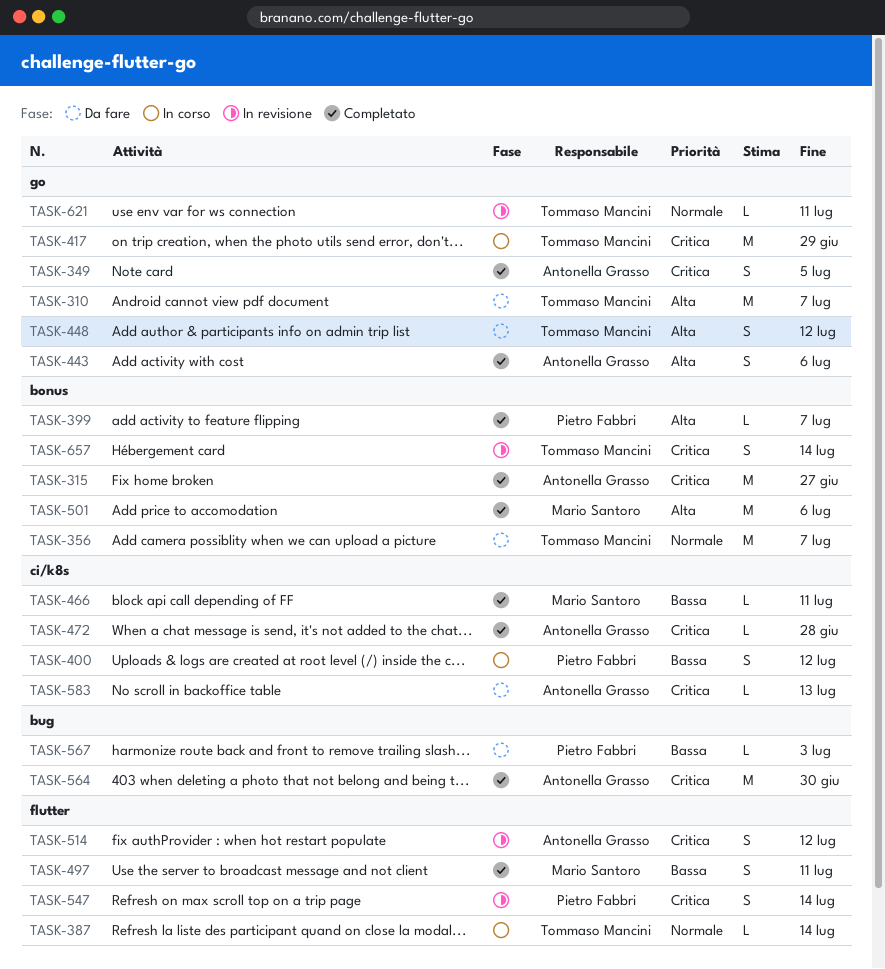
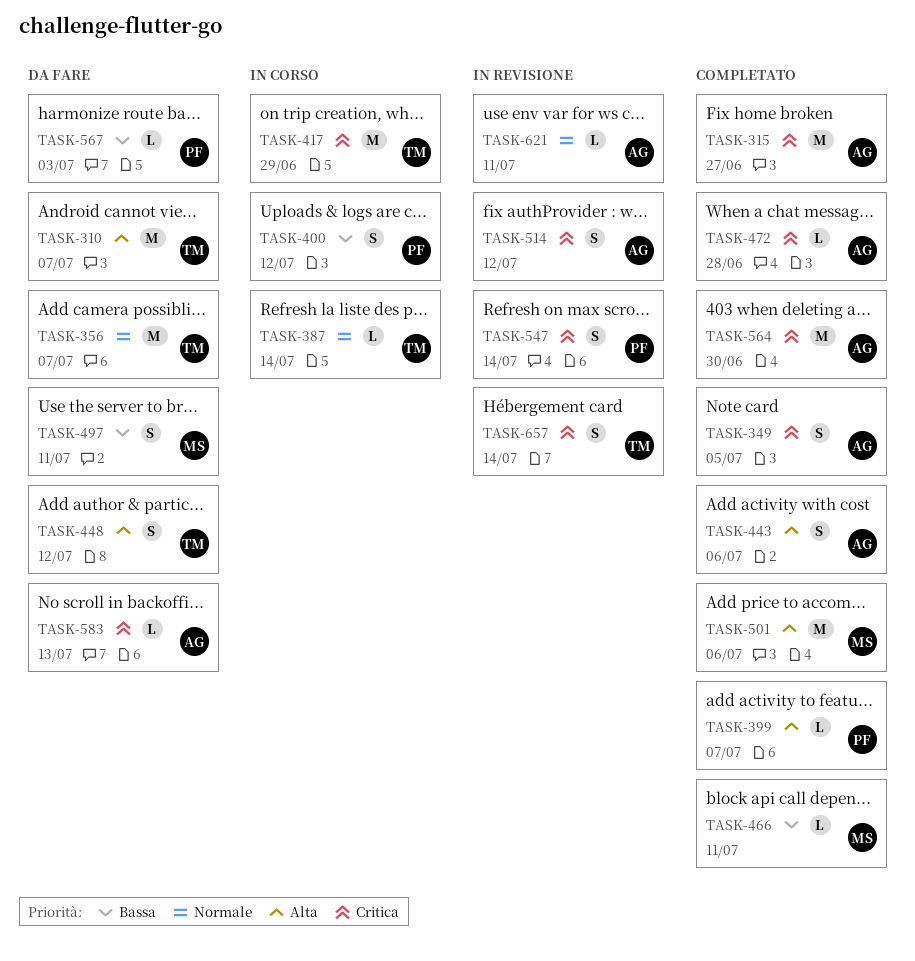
TASK-497, status: Completato -> Da fare
TASK-621, owner: Tommaso Mancini -> Antonella Grasso

